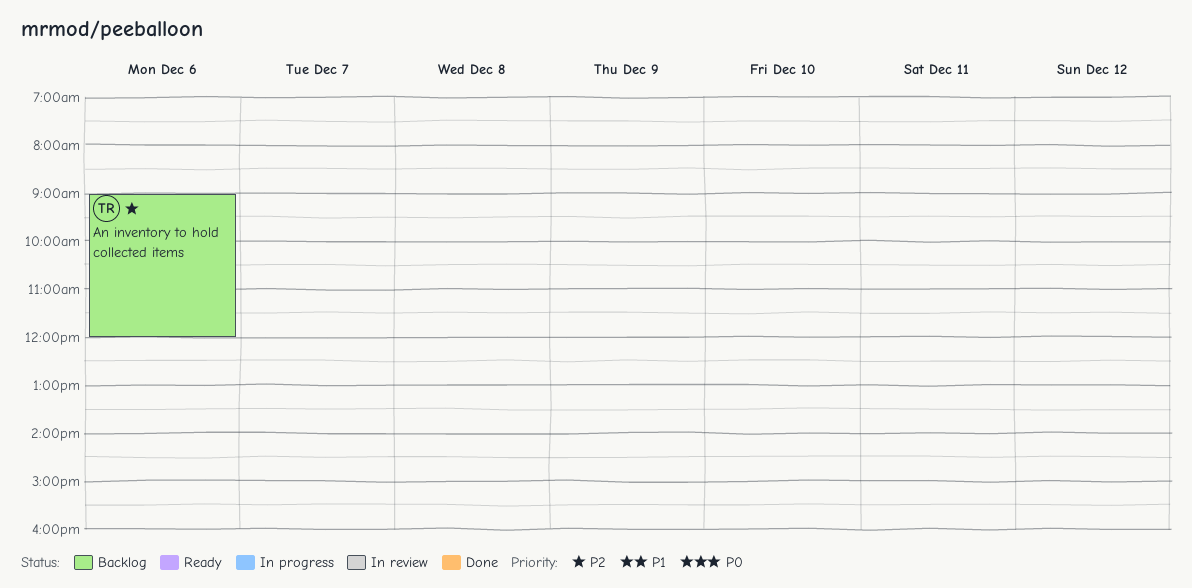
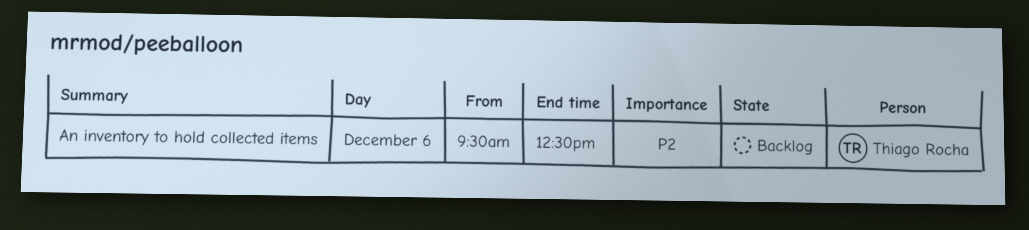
An inventory to hold collected items, begins: 09:00 -> 09:30
An inventory to hold collected items, ends: 12:00 -> 12:30

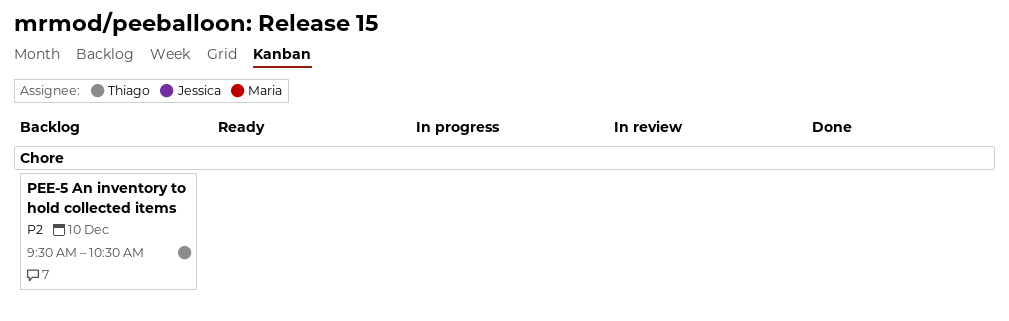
An inventory to hold collected items, day: Dec 6 -> Dec 10
An inventory to hold collected items, ends: 12:30 -> 10:30

